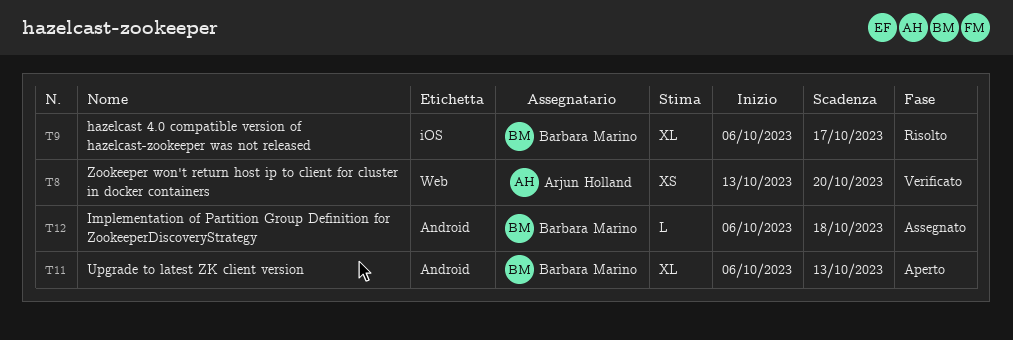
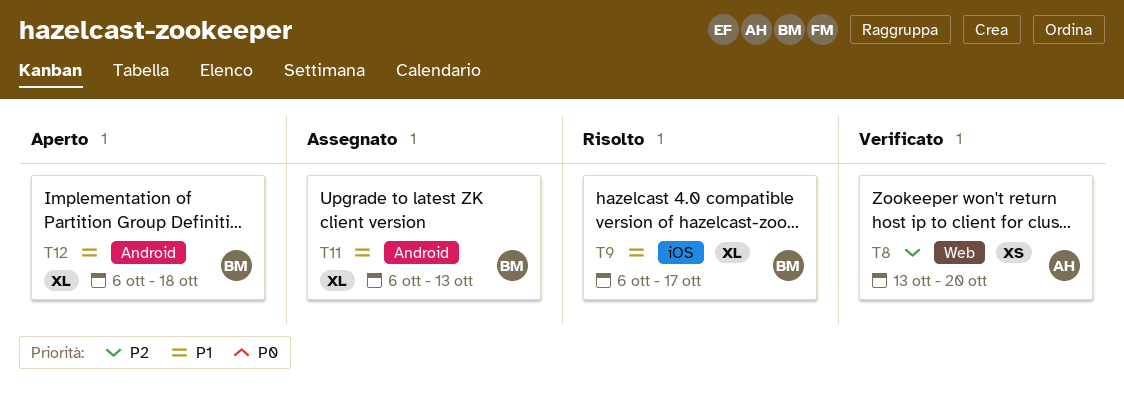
T11, status: Aperto -> Assegnato
T12, status: Assegnato -> Aperto
T12, estimate: L -> XL

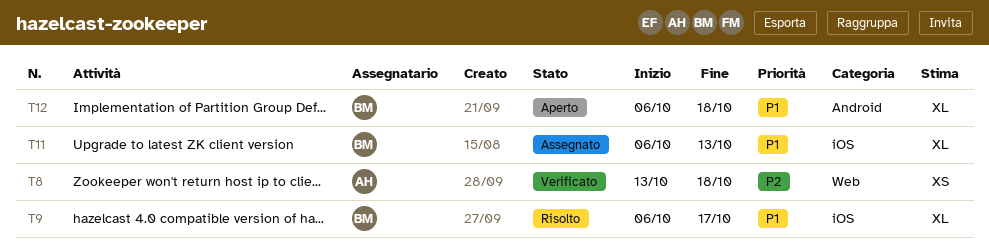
T8, due: Oct 20 -> Oct 18
T11, label: Android -> iOS

